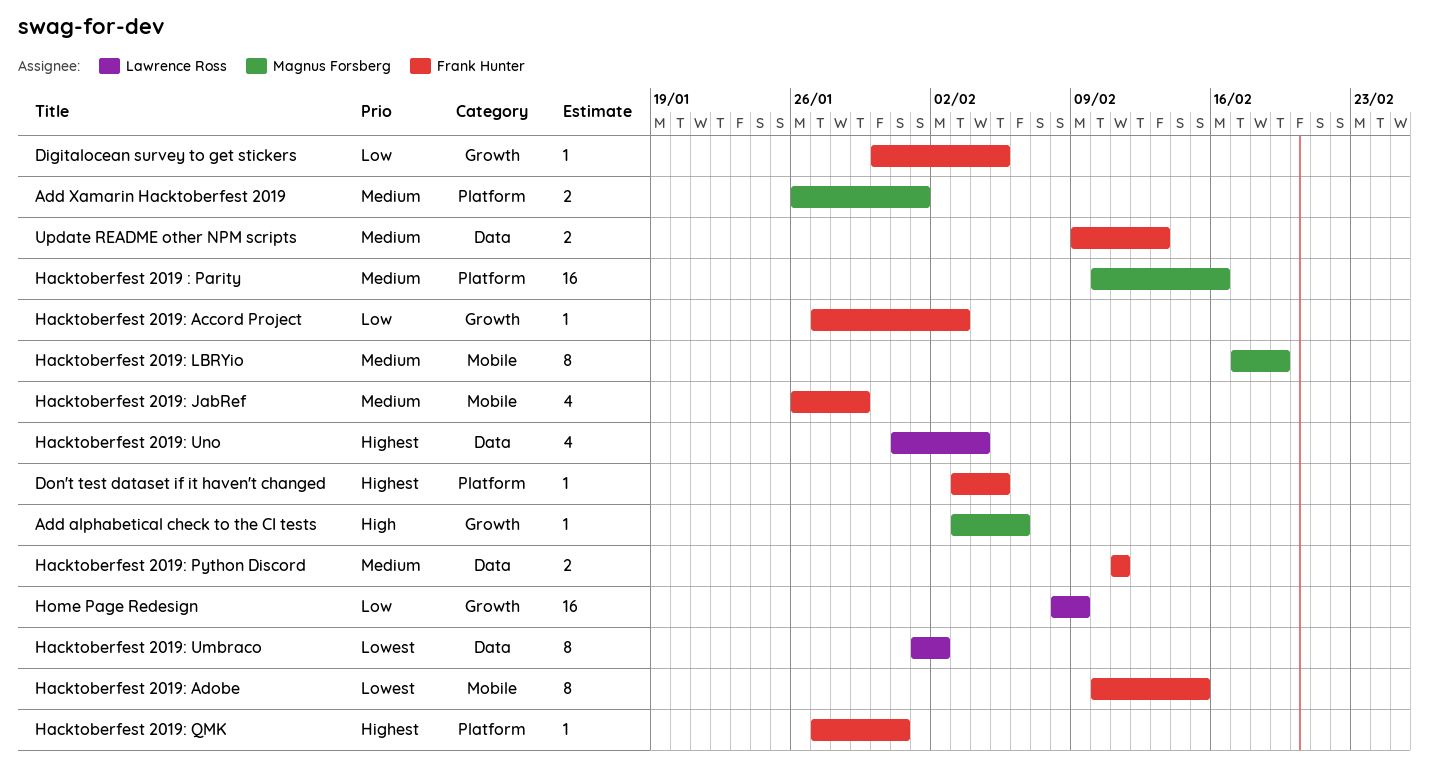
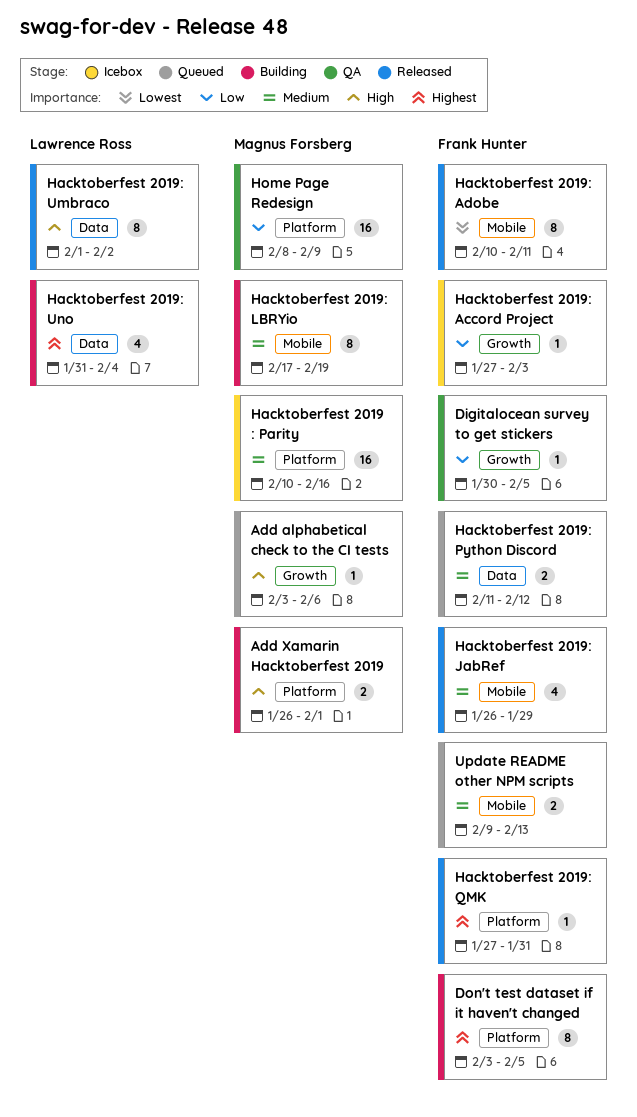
Add Xamarin Hacktoberfest 2019, priority: Medium -> High
Don't test dataset if it haven't changed, estimate: 1 -> 8
Hacktoberfest 2019: Adobe, due: Feb 15 -> Feb 11
Hacktoberfest 2019: Python Discord, due: Feb 11 -> Feb 12
Hacktoberfest 2019: Umbraco, priority: Lowest -> High
Home Page Redesign, owner: Lawrence Ross -> Magnus Forsberg
Home Page Redesign, label: Growth -> Platform
Update README other NPM scripts, label: Data -> Mobile

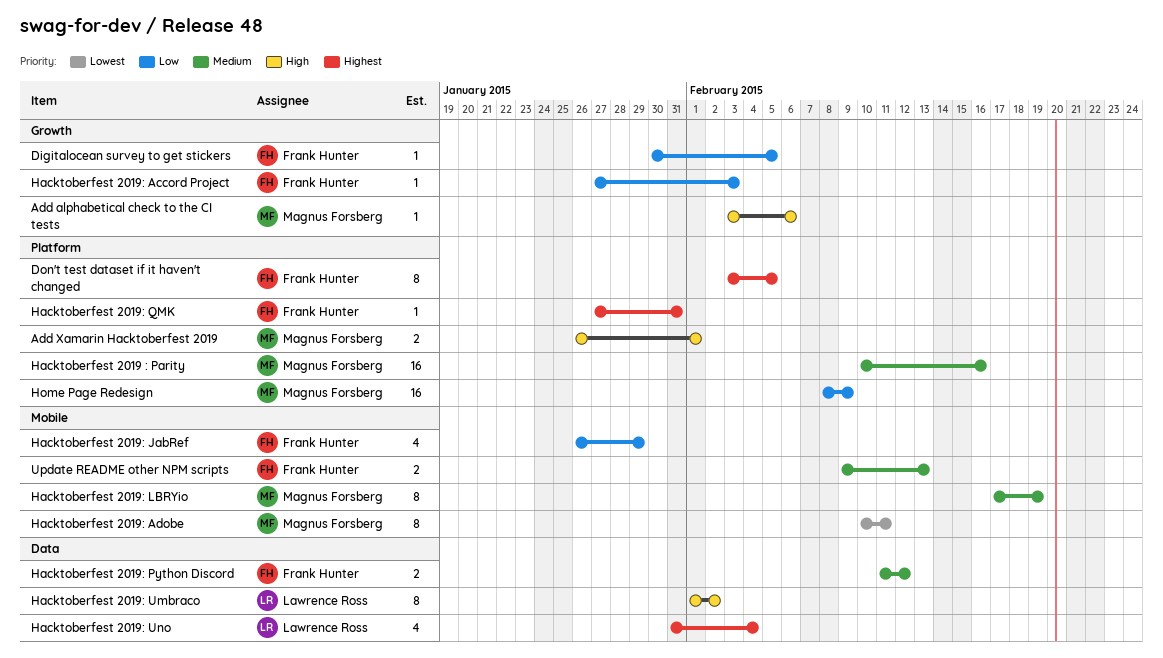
Hacktoberfest 2019: Adobe, owner: Frank Hunter -> Magnus Forsberg
Hacktoberfest 2019: JabRef, priority: Medium -> Low

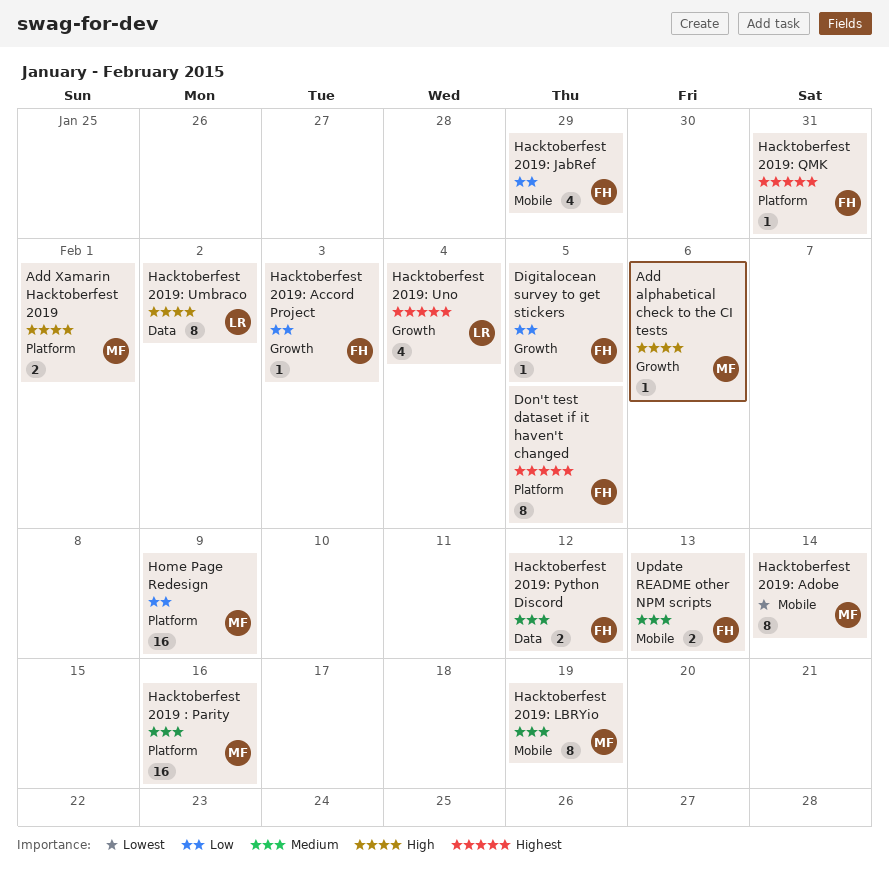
Hacktoberfest 2019: Adobe, due: Feb 11 -> Feb 14
Hacktoberfest 2019: Uno, label: Data -> Growth

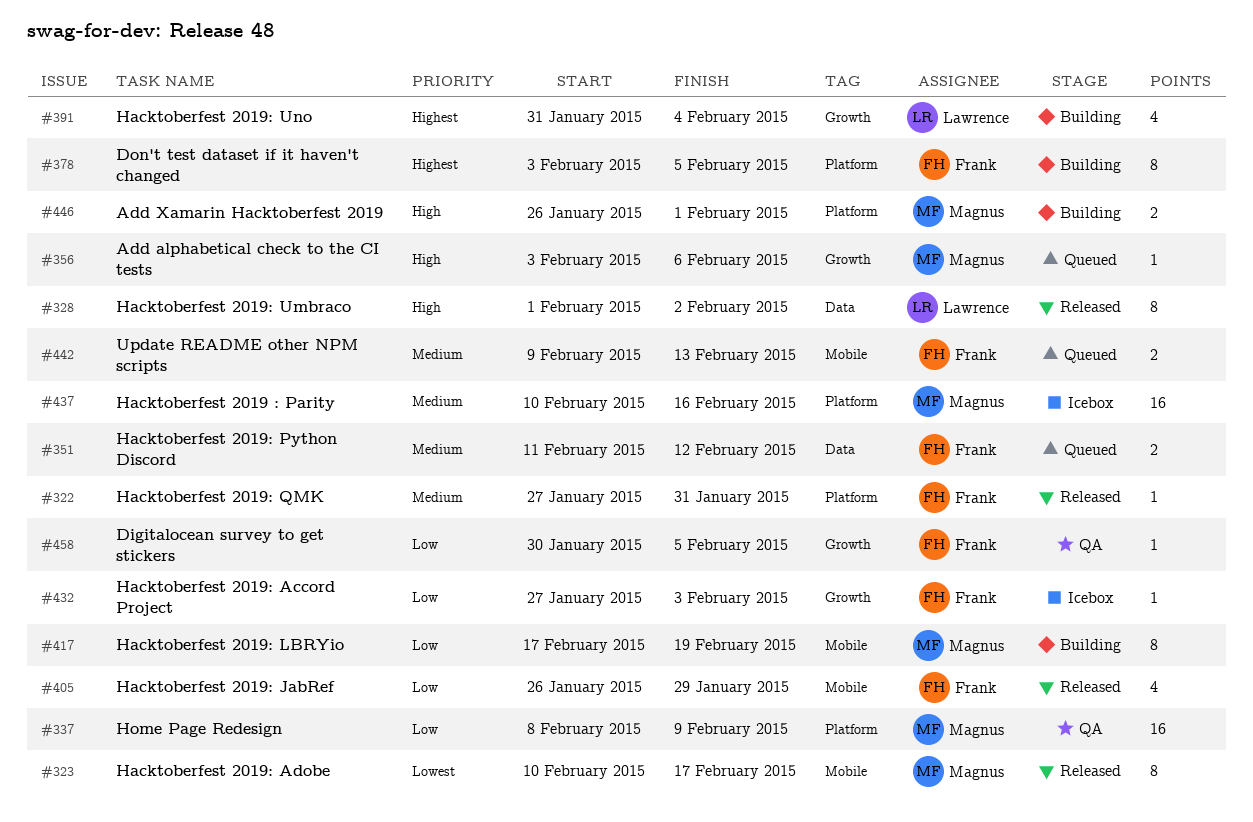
Hacktoberfest 2019: Adobe, due: Feb 14 -> Feb 17
Hacktoberfest 2019: LBRYio, priority: Medium -> Low
Hacktoberfest 2019: QMK, priority: Highest -> Medium

